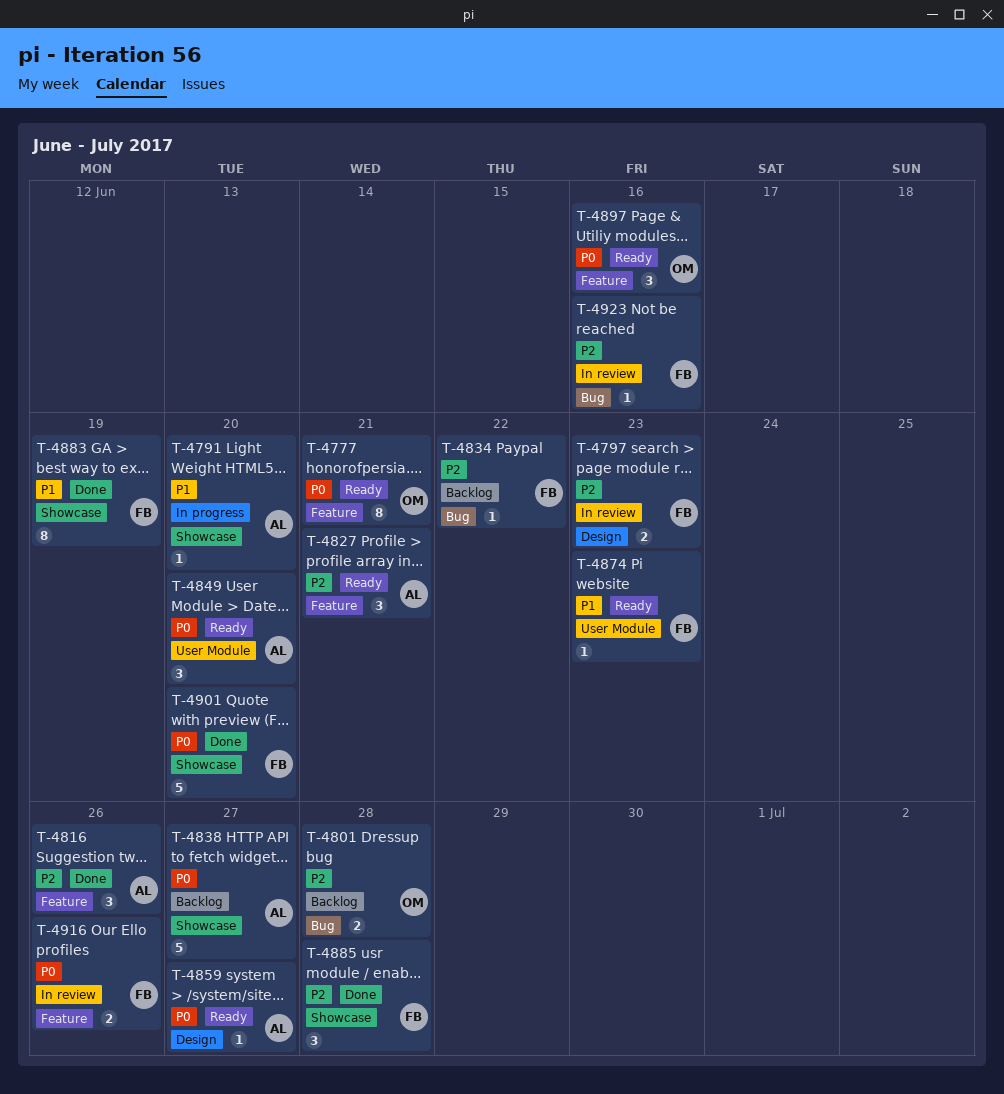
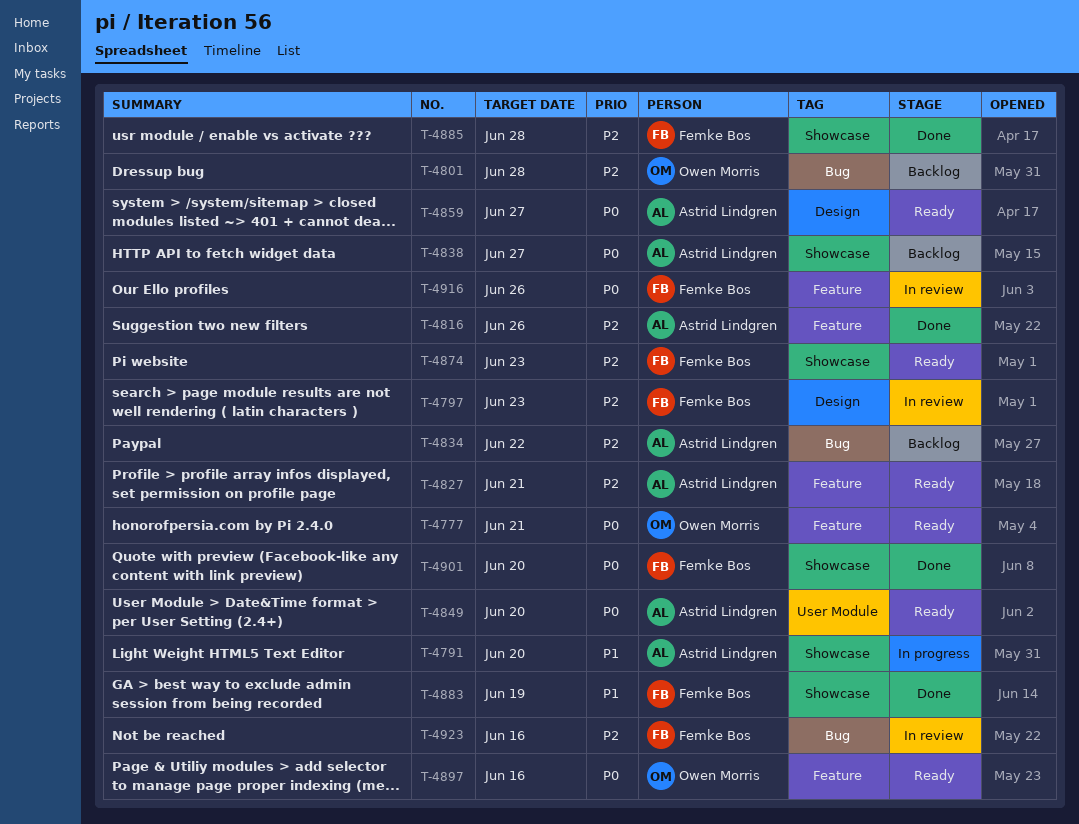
T-4834, owner: Femke Bos -> Astrid Lindgren
T-4874, priority: P1 -> P2
T-4874, label: User Module -> Showcase

